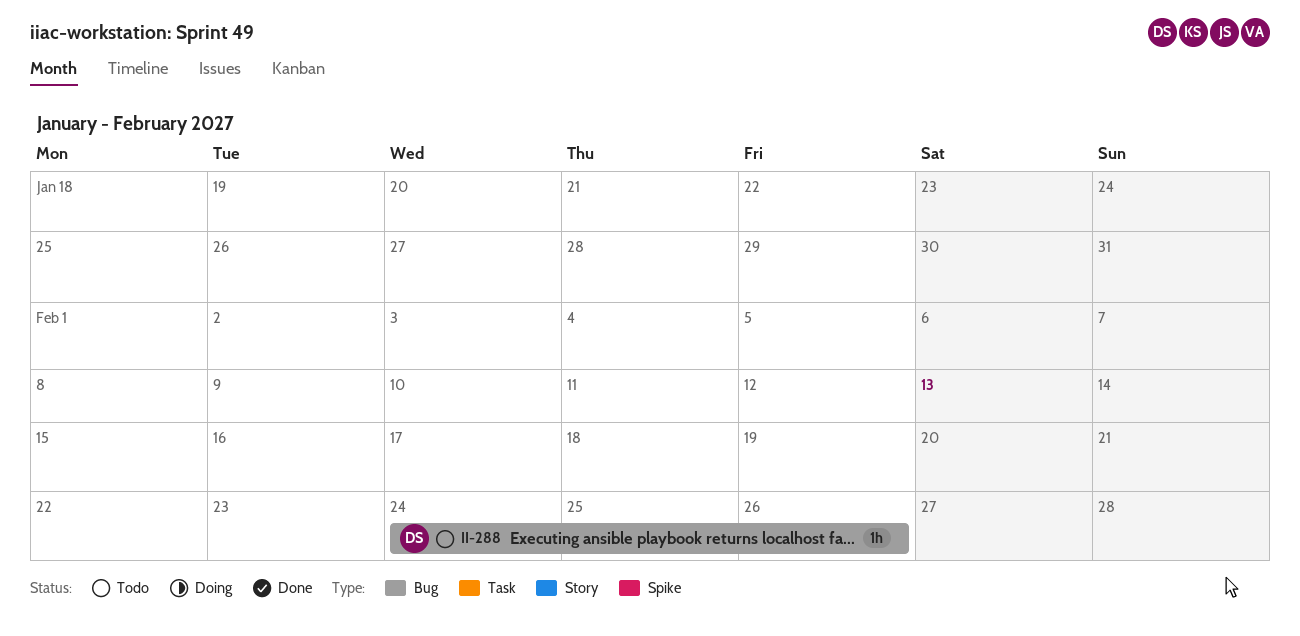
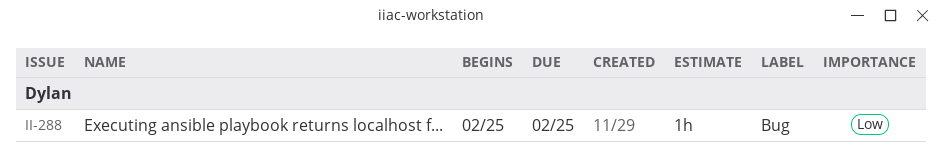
II-288, start: Feb 24 -> Feb 25
II-288, due: Feb 26 -> Feb 25

